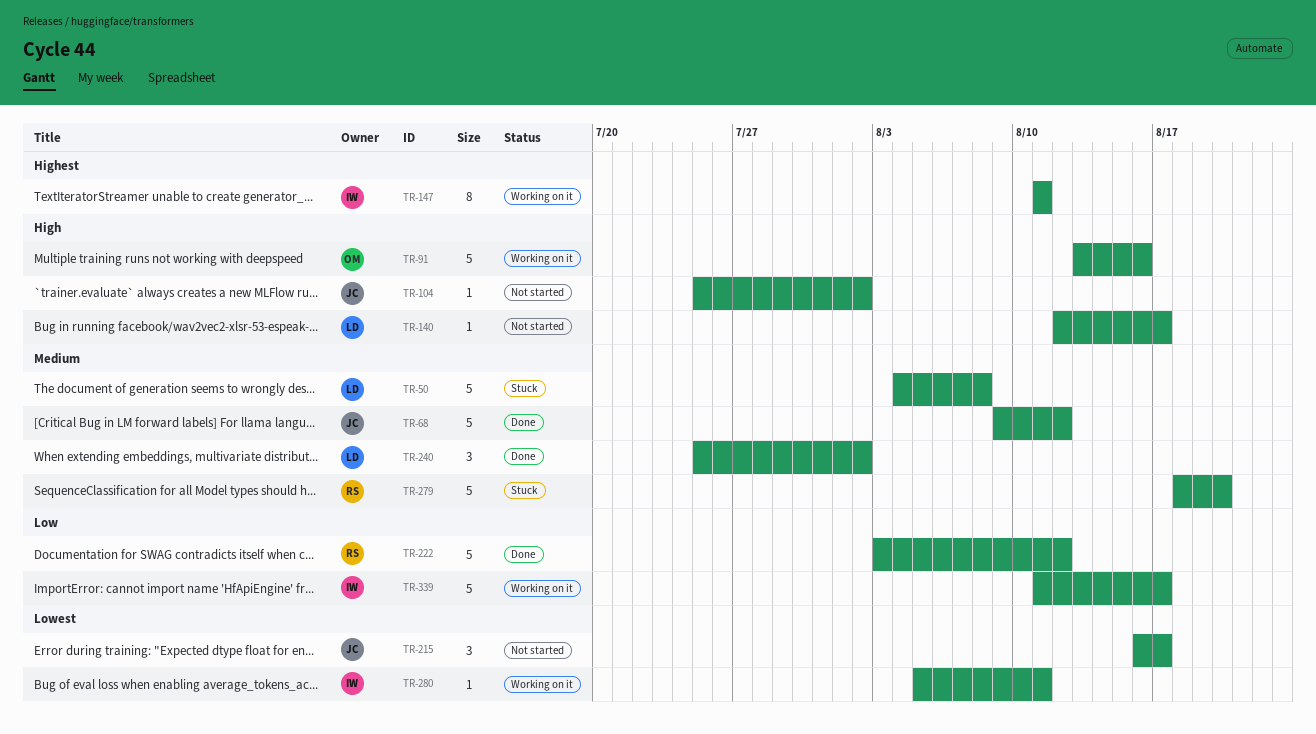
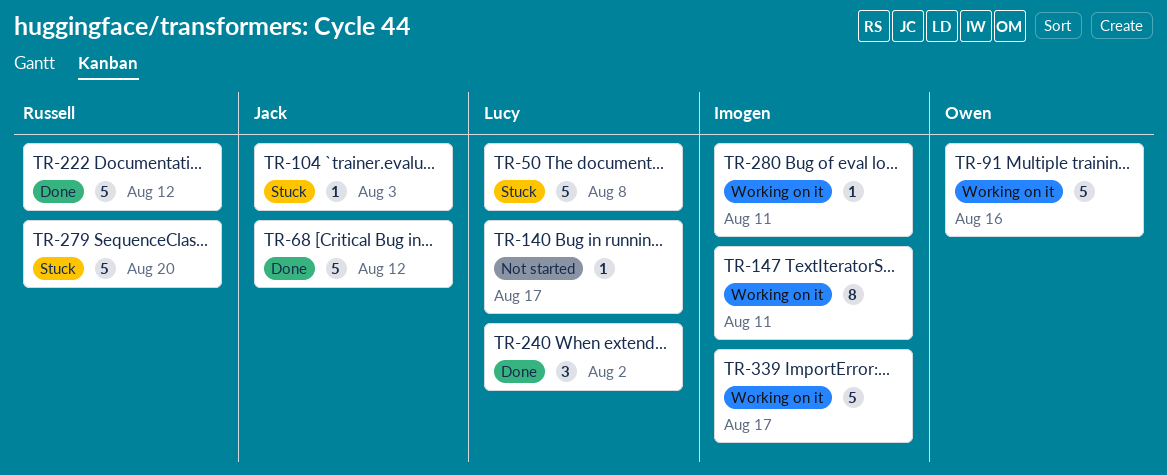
TR-104, status: Not started -> Stuck
TR-104, due: Aug 2 -> Aug 3
TR-215: present -> none

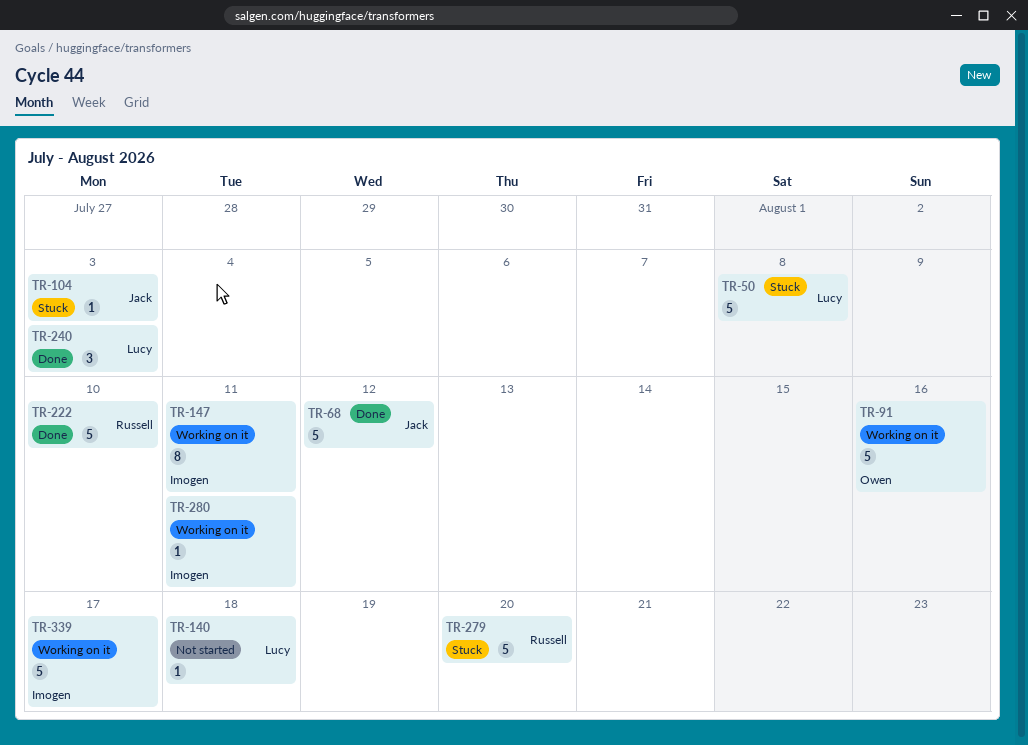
TR-140, due: Aug 17 -> Aug 18
TR-222, due: Aug 12 -> Aug 10
TR-240, due: Aug 2 -> Aug 3

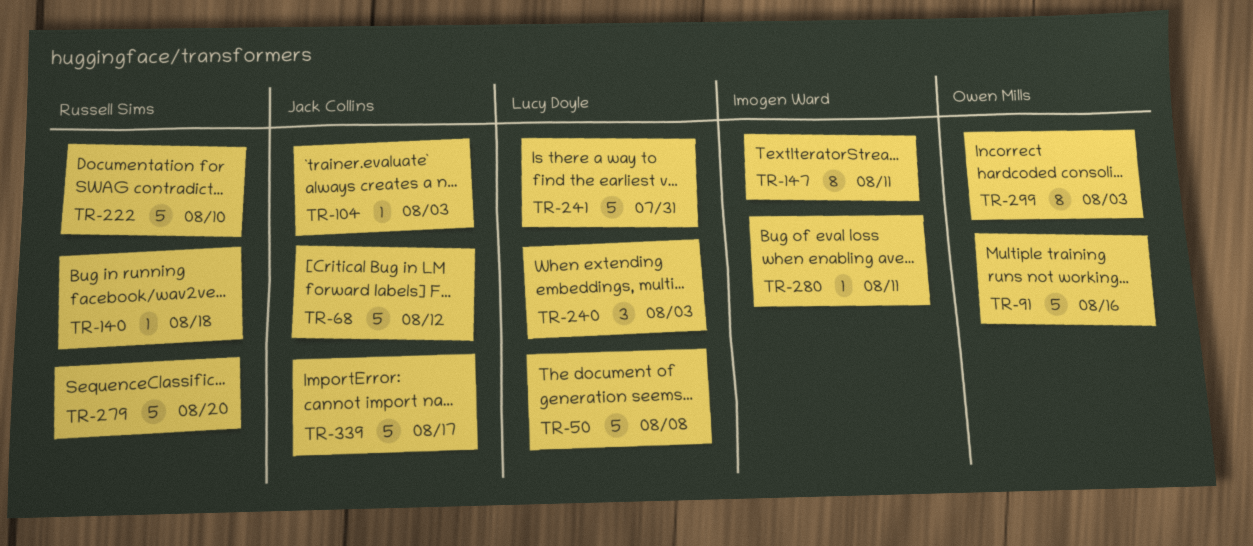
TR-140, owner: Lucy Doyle -> Russell Sims
TR-241: none -> present
TR-299: none -> present
TR-339, owner: Imogen Ward -> Jack Collins

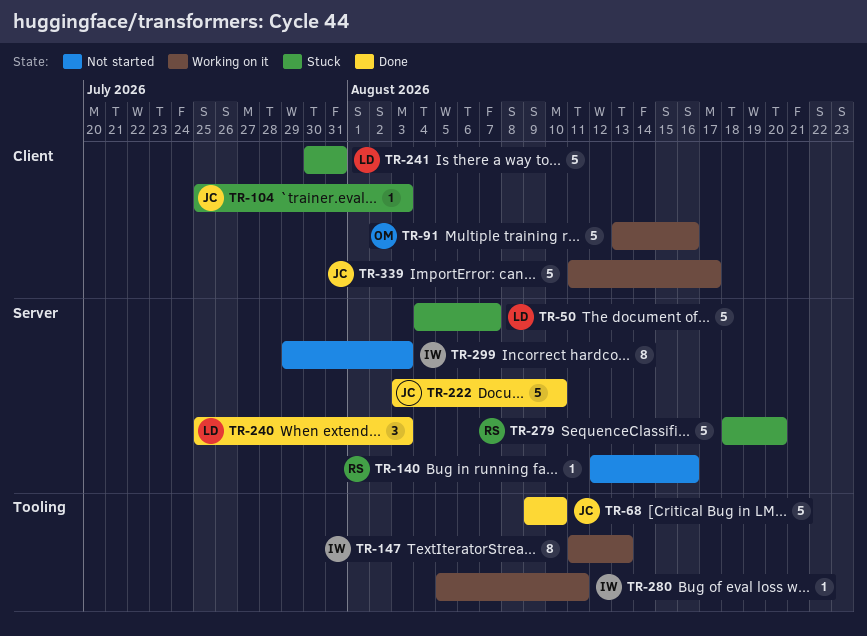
TR-50, due: Aug 8 -> Aug 7
TR-68, due: Aug 12 -> Aug 10
TR-140, due: Aug 18 -> Aug 16
TR-147, due: Aug 11 -> Aug 13
TR-222, owner: Russell Sims -> Jack Collins
TR-299, owner: Owen Mills -> Imogen Ward

